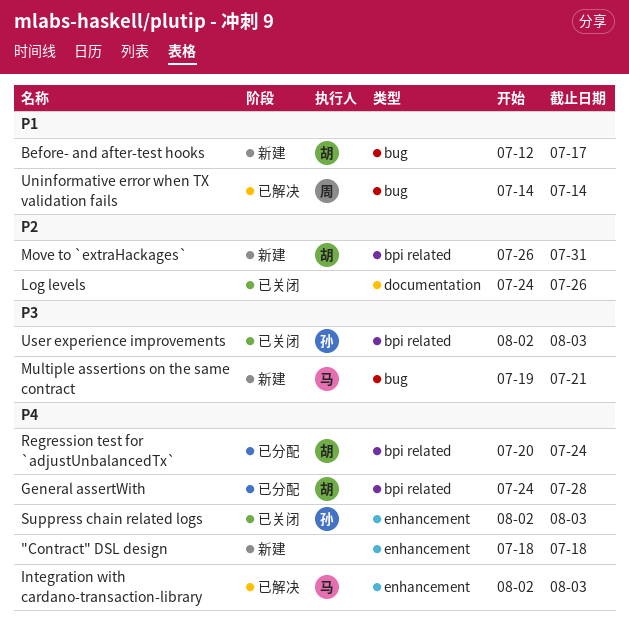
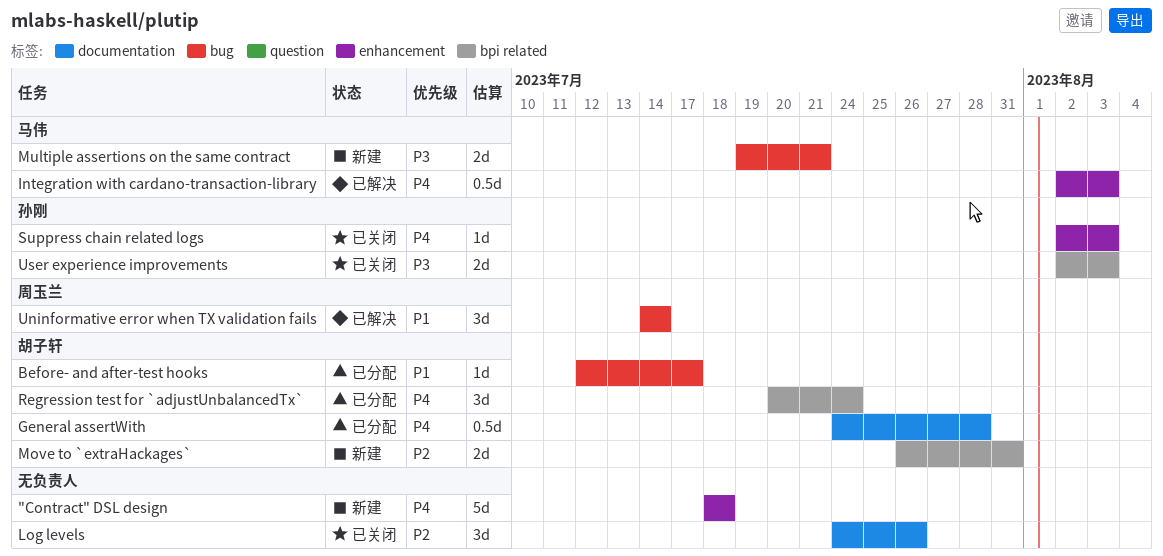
Before- and after-test hooks, status: 新建 -> 已分配
General assertWith, label: bpi related -> documentation

